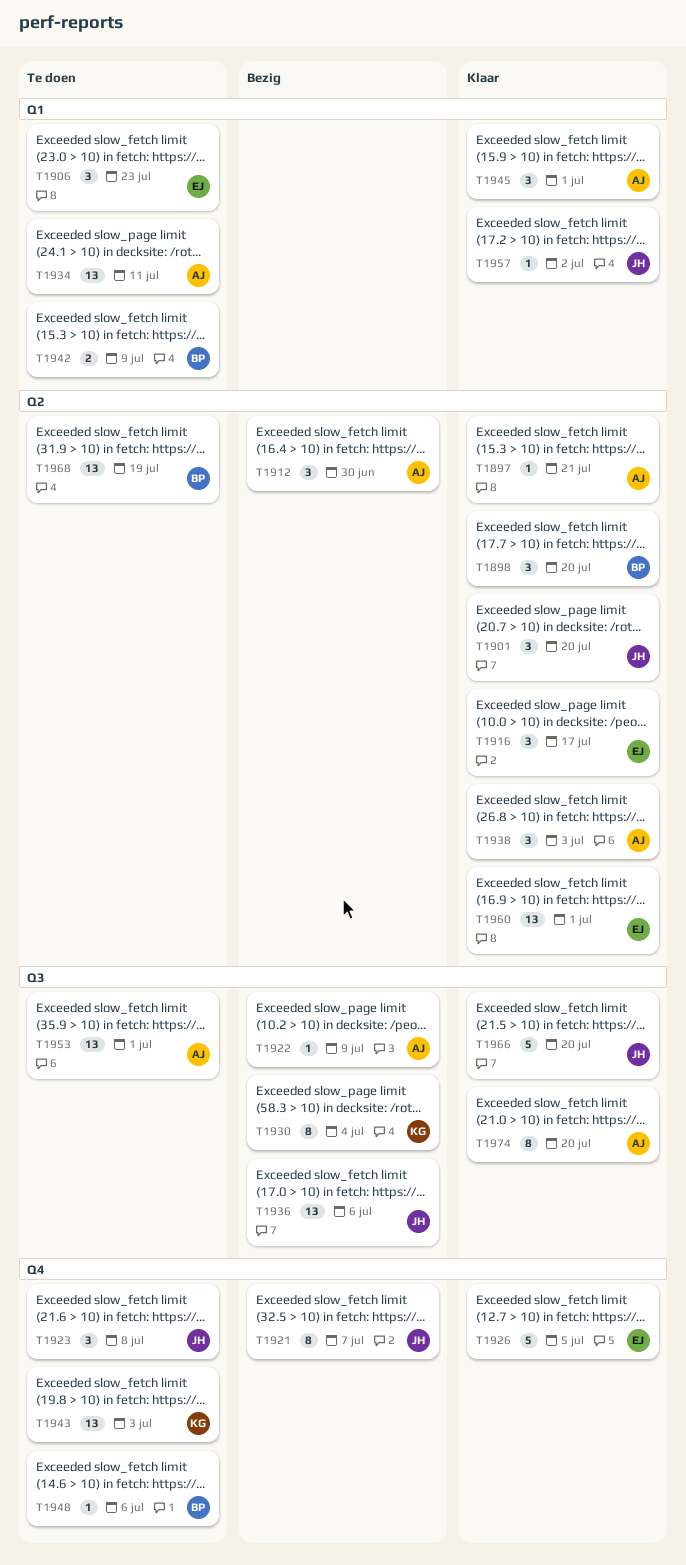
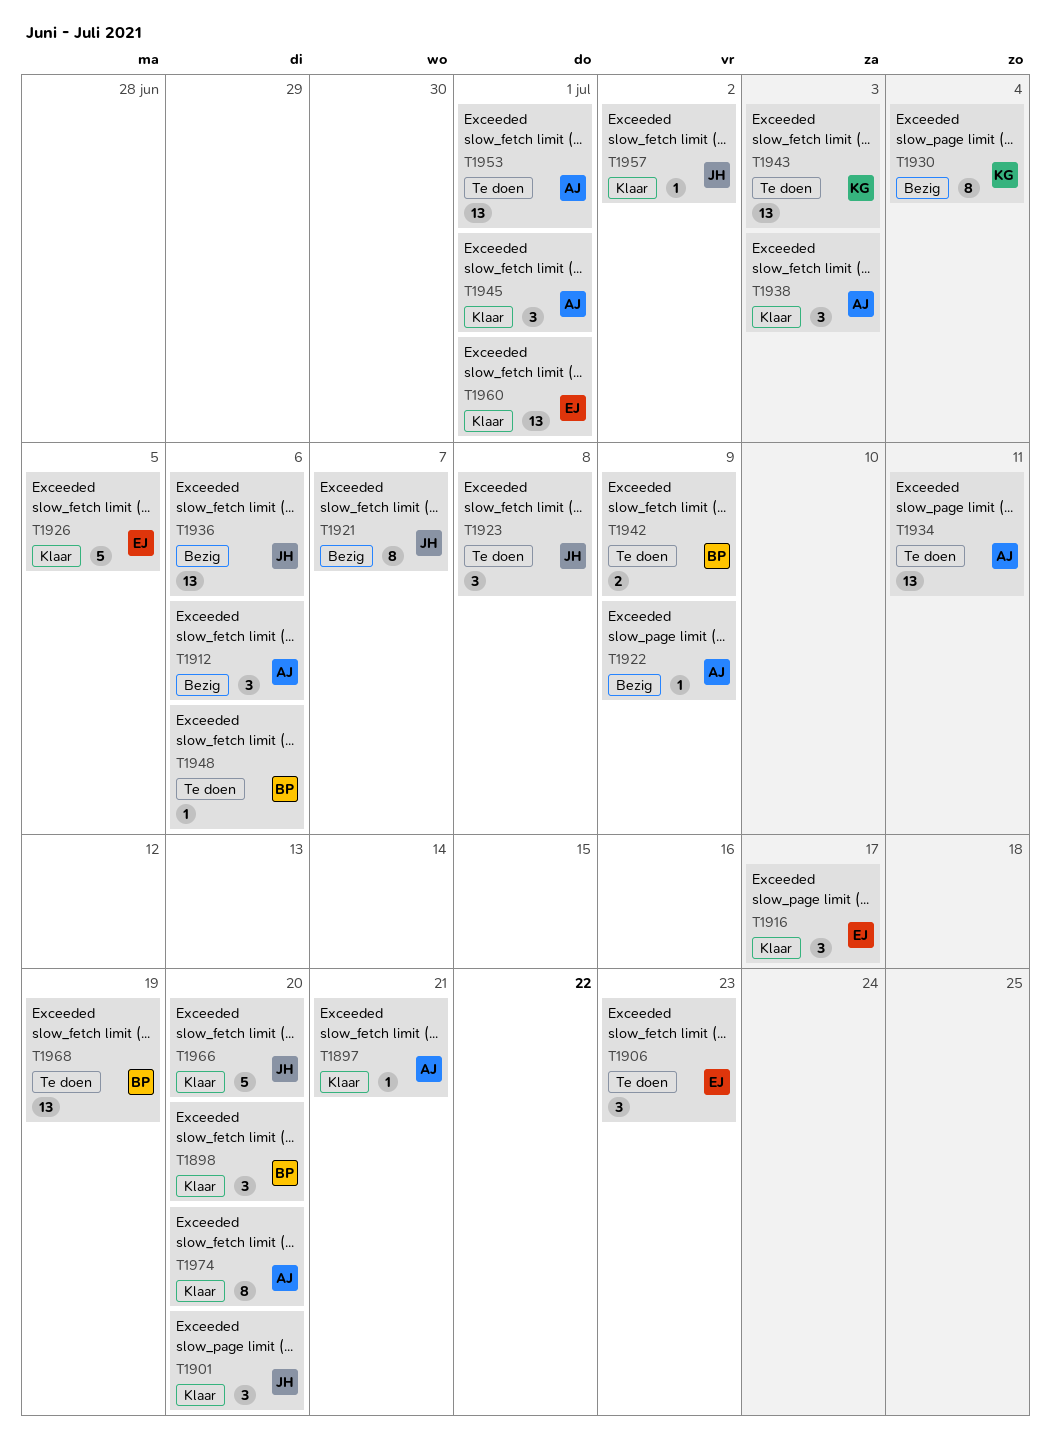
T1912, due: Jun 30 -> Jul 6

